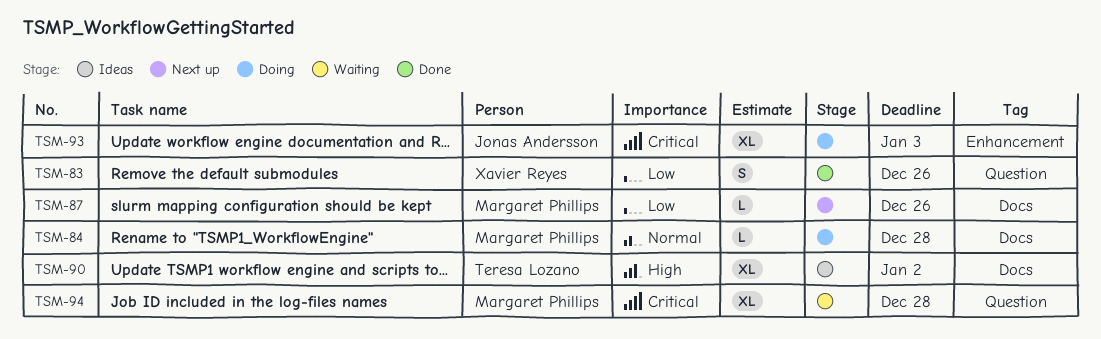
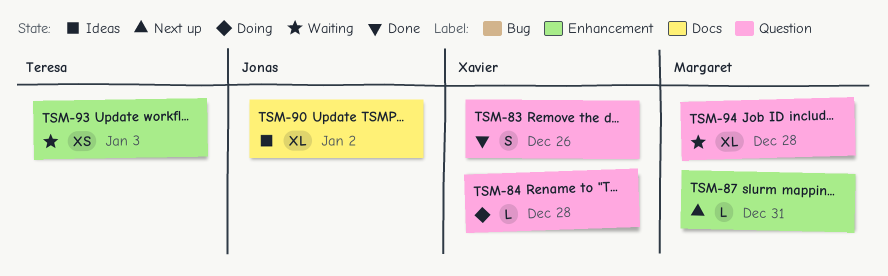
TSM-84, owner: Margaret Phillips -> Xavier Reyes
TSM-84, label: Docs -> Question
TSM-87, label: Docs -> Enhancement
TSM-87, due: Dec 26 -> Dec 31
TSM-90, owner: Teresa Lozano -> Jonas Andersson
TSM-93, status: Doing -> Waiting
TSM-93, owner: Jonas Andersson -> Teresa Lozano
TSM-93, estimate: XL -> XS

